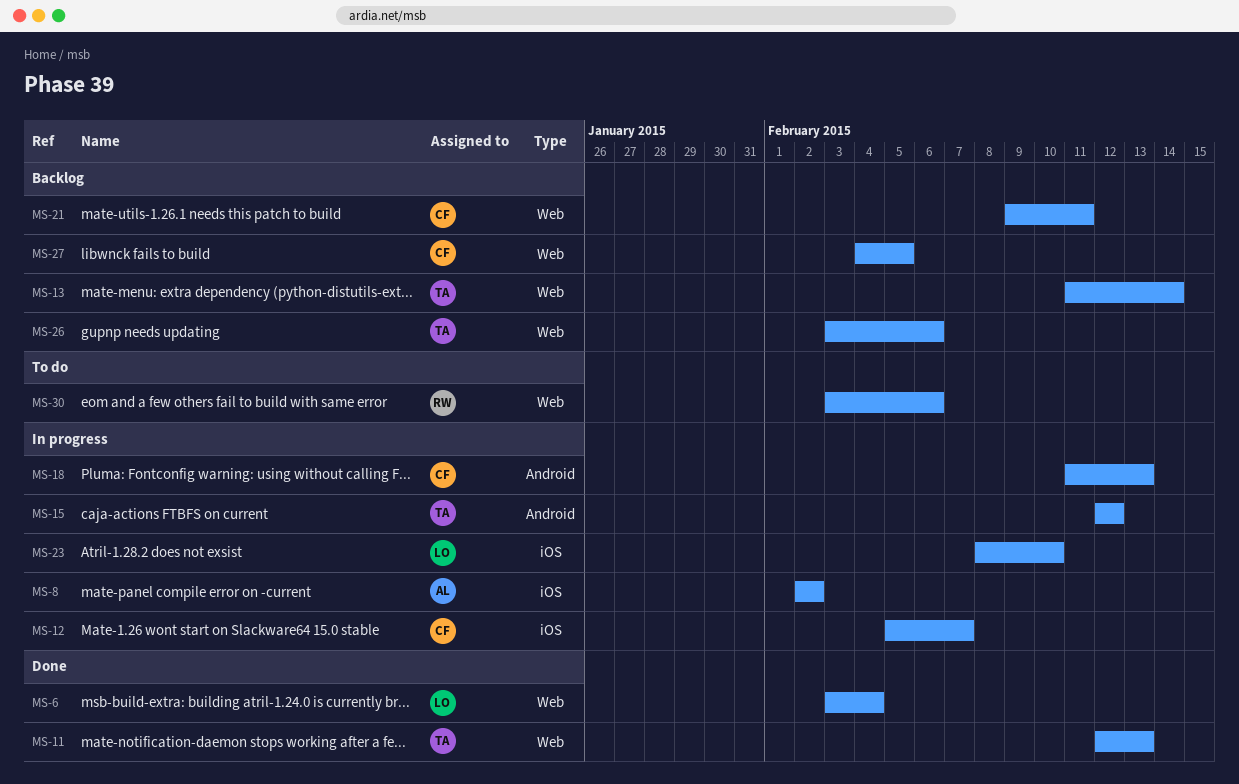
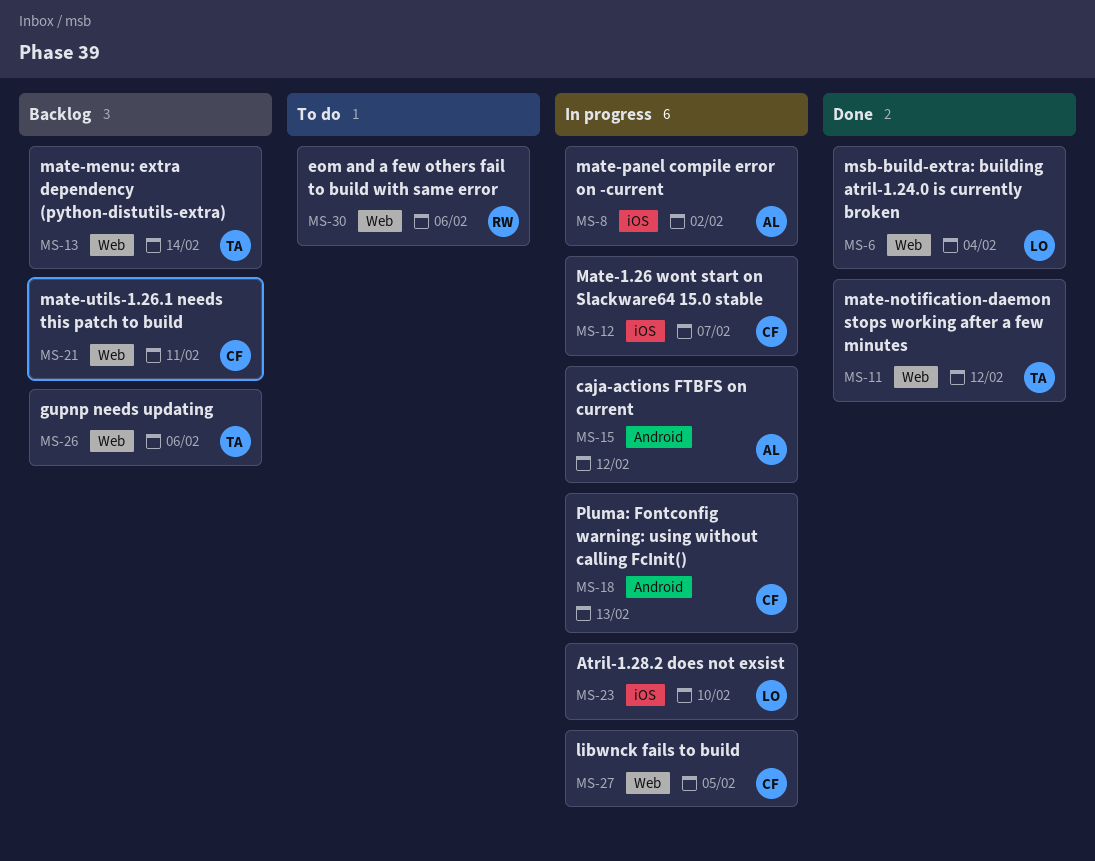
MS-11, due: Feb 13 -> Feb 12
MS-15, owner: TA -> AL
MS-27, status: Backlog -> In progress

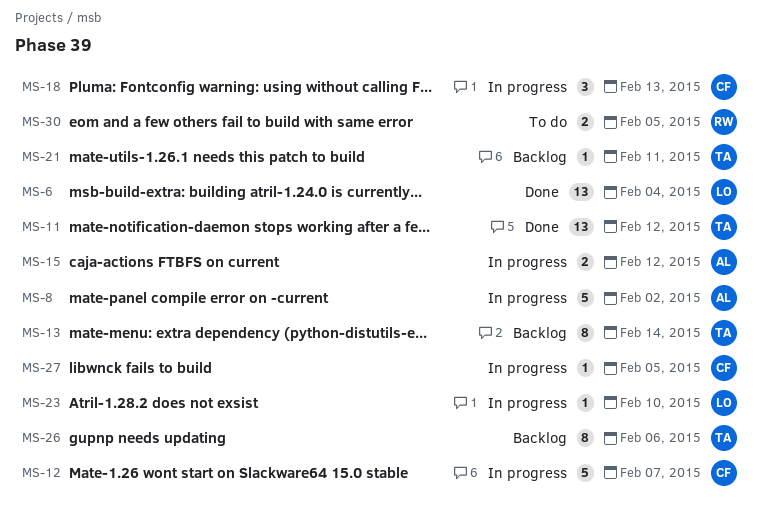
MS-21, owner: CF -> TA
MS-30, due: Feb 6 -> Feb 5

